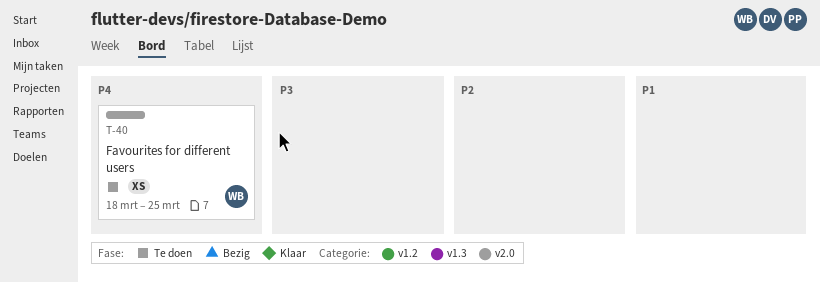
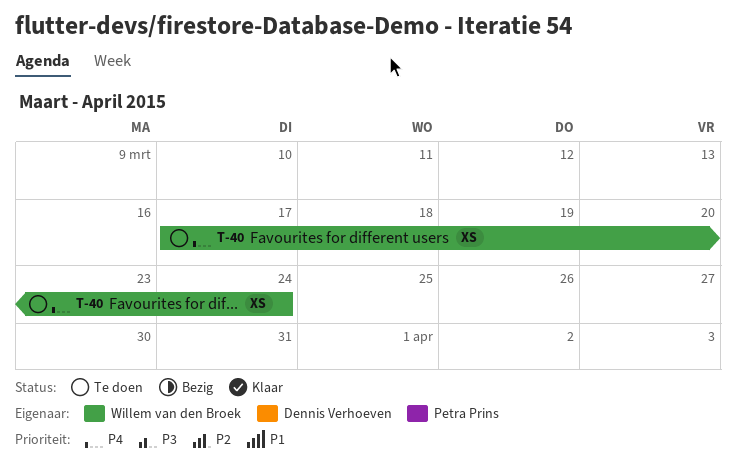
T-40, start: Mar 18 -> Mar 17
T-40, due: Mar 25 -> Mar 24

